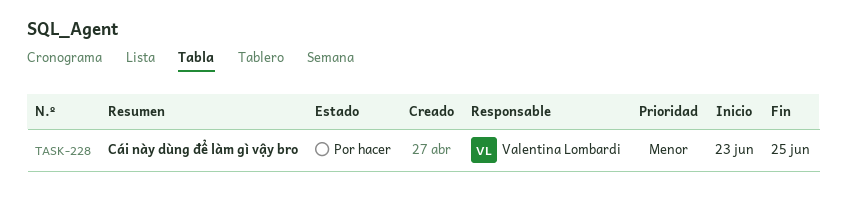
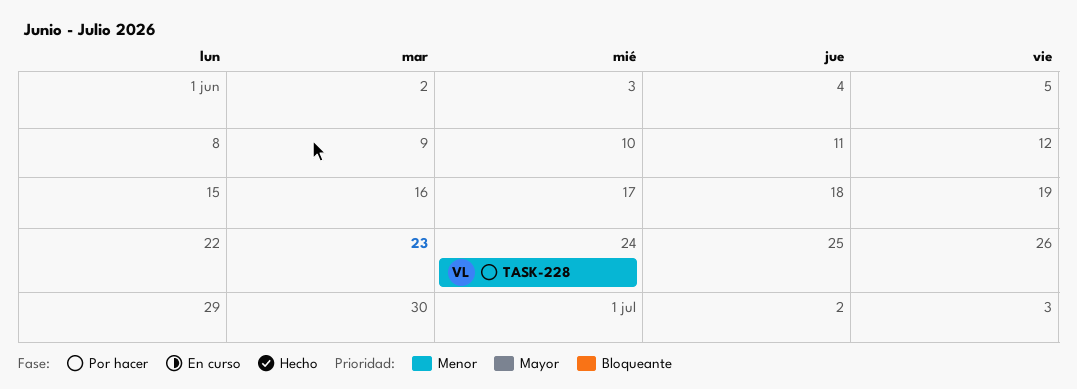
TASK-228, start: Jun 23 -> Jun 24
TASK-228, due: Jun 25 -> Jun 24

